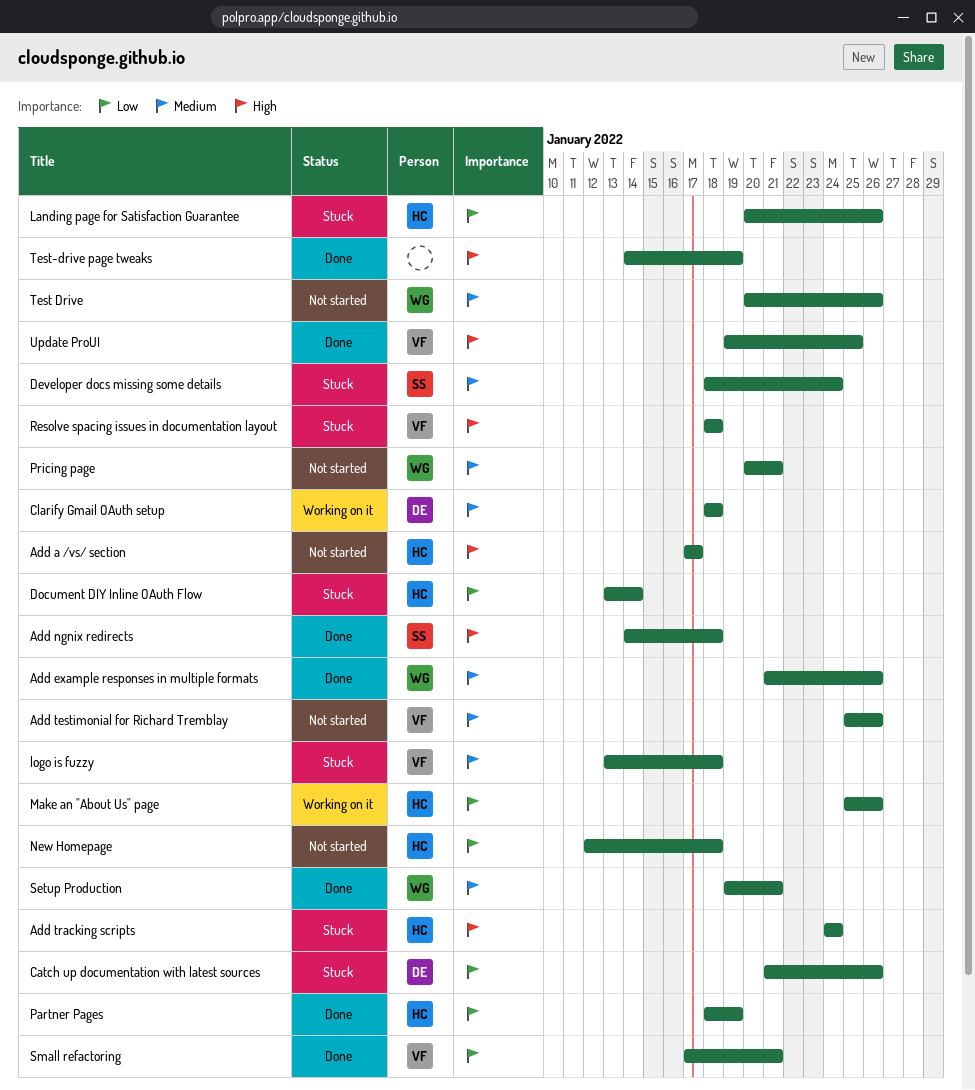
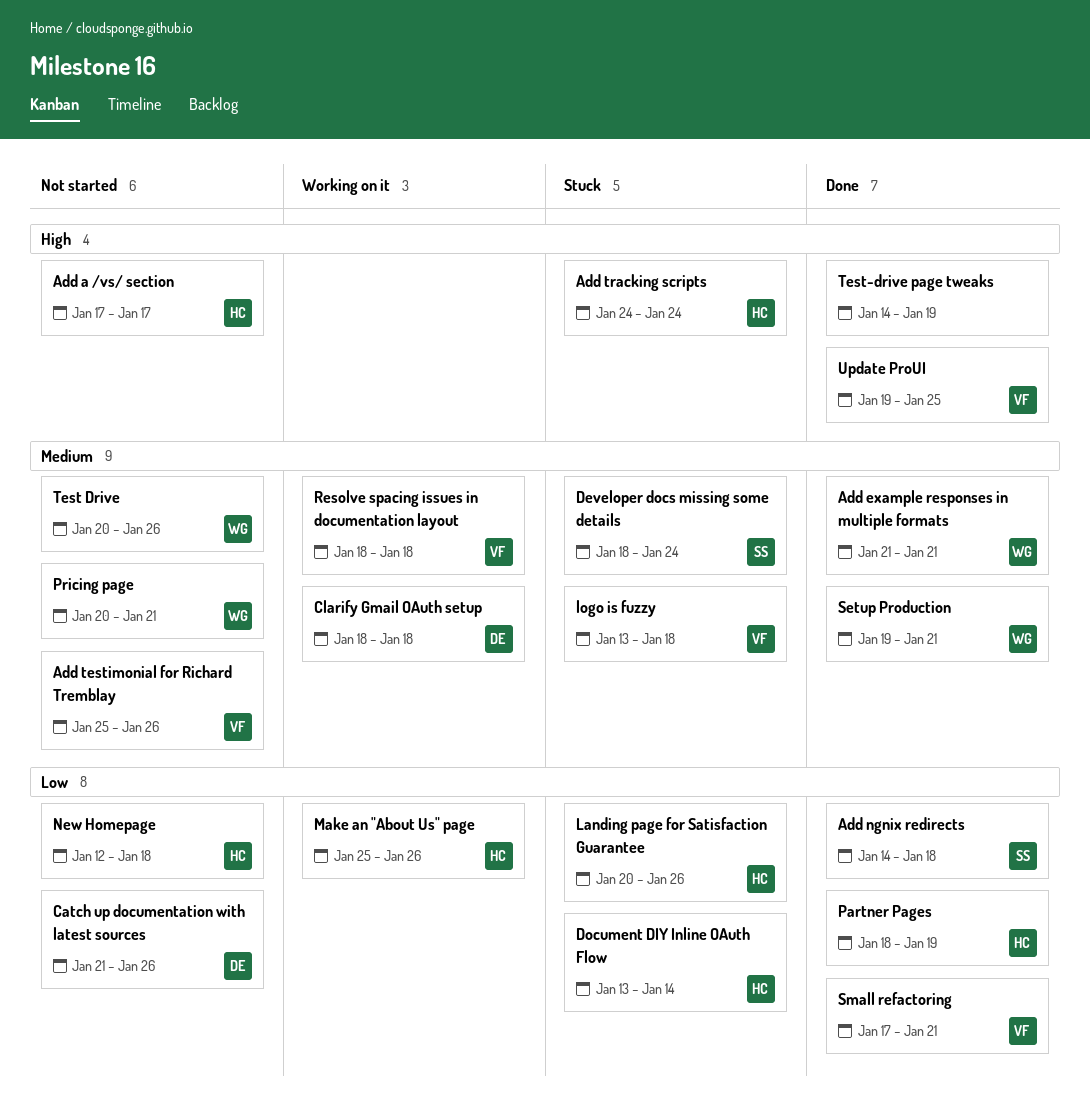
Add example responses in multiple formats, due: Jan 26 -> Jan 21
Add ngnix redirects, priority: High -> Low
Catch up documentation with latest sources, status: Stuck -> Not started
Resolve spacing issues in documentation layout, status: Stuck -> Working on it
Resolve spacing issues in documentation layout, priority: High -> Medium

